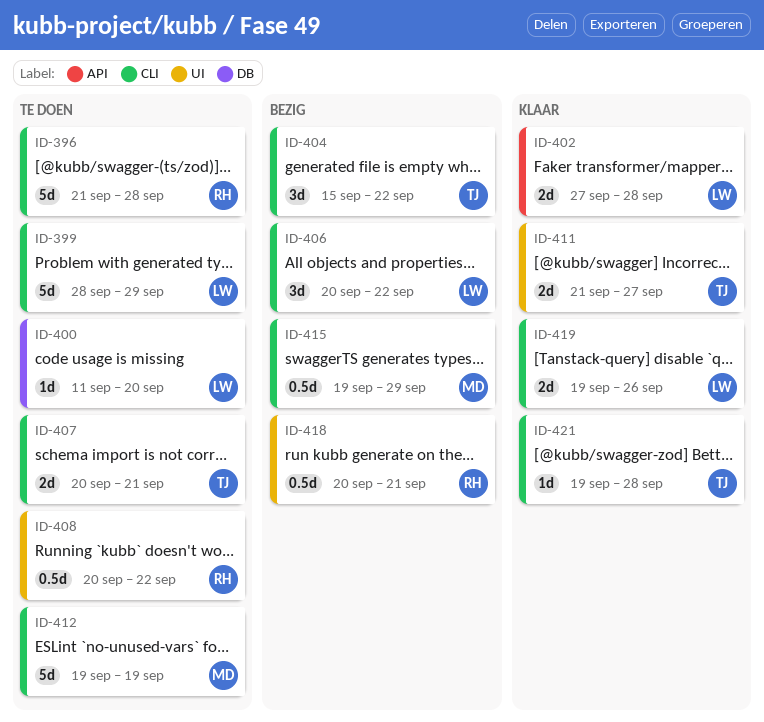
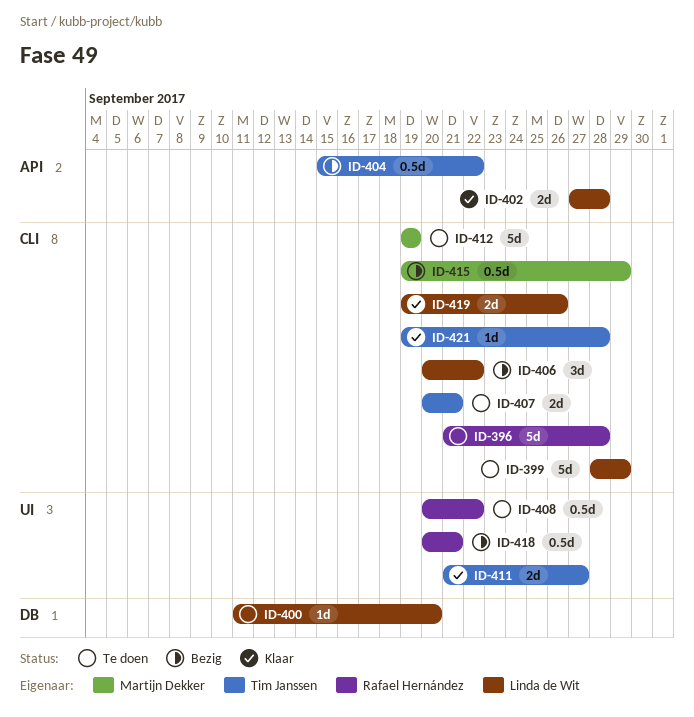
ID-404, label: CLI -> API
ID-404, estimate: 3d -> 0.5d

